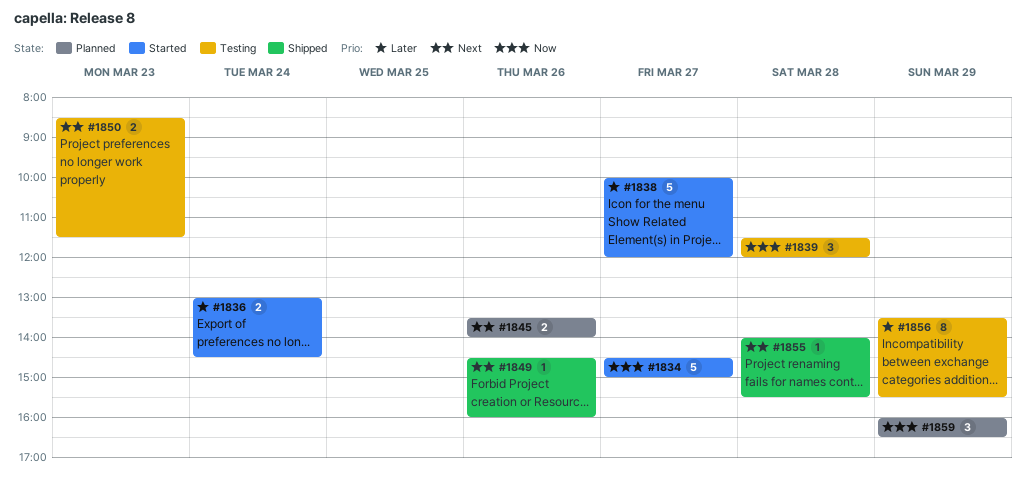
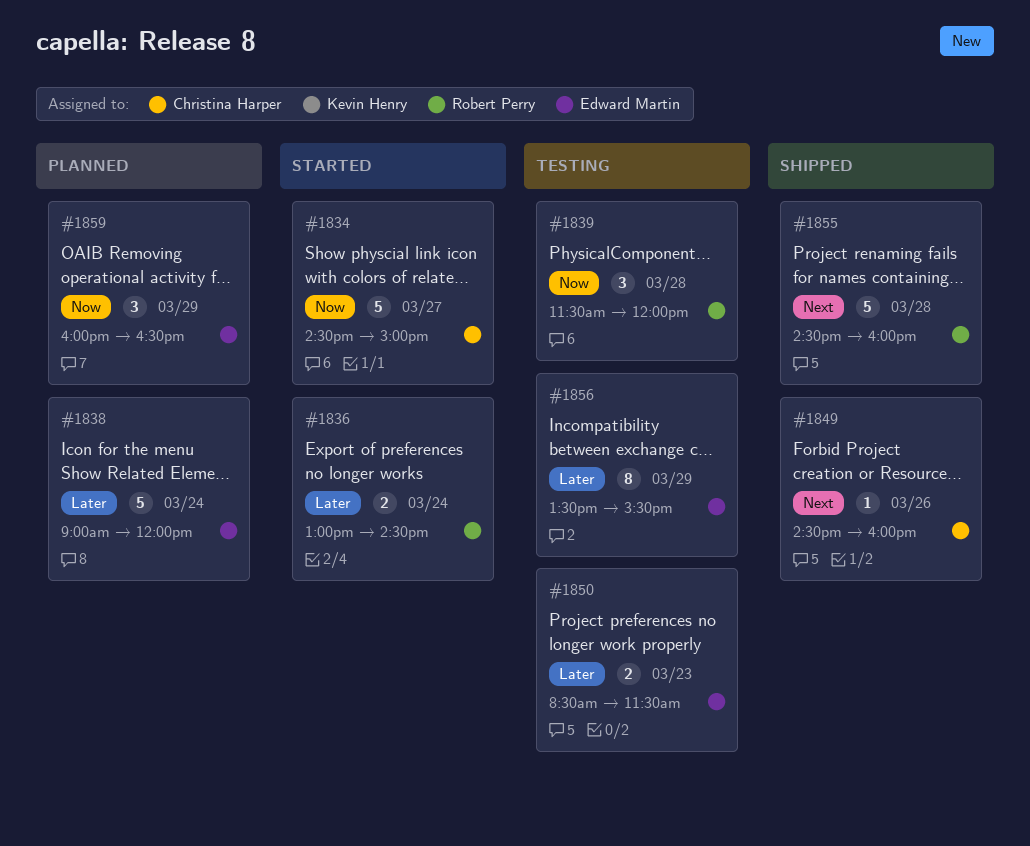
#1838, status: Started -> Planned
#1838, day: Mar 27 -> Mar 24
#1838, begins: 10:00 -> 09:00
#1845: present -> none
#1850, priority: Next -> Later
#1855, estimate: 1 -> 5
#1855, begins: 14:00 -> 14:30
#1855, ends: 15:30 -> 16:00

